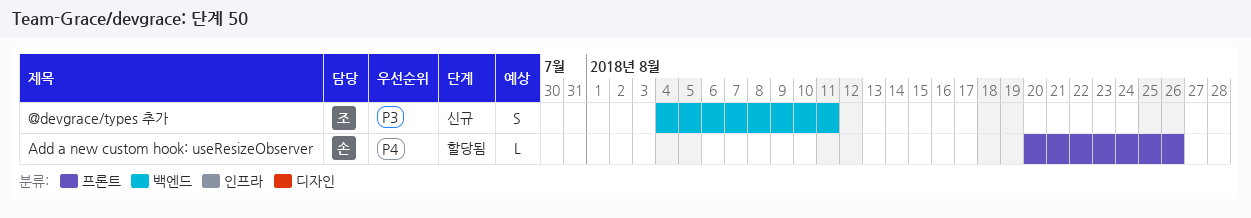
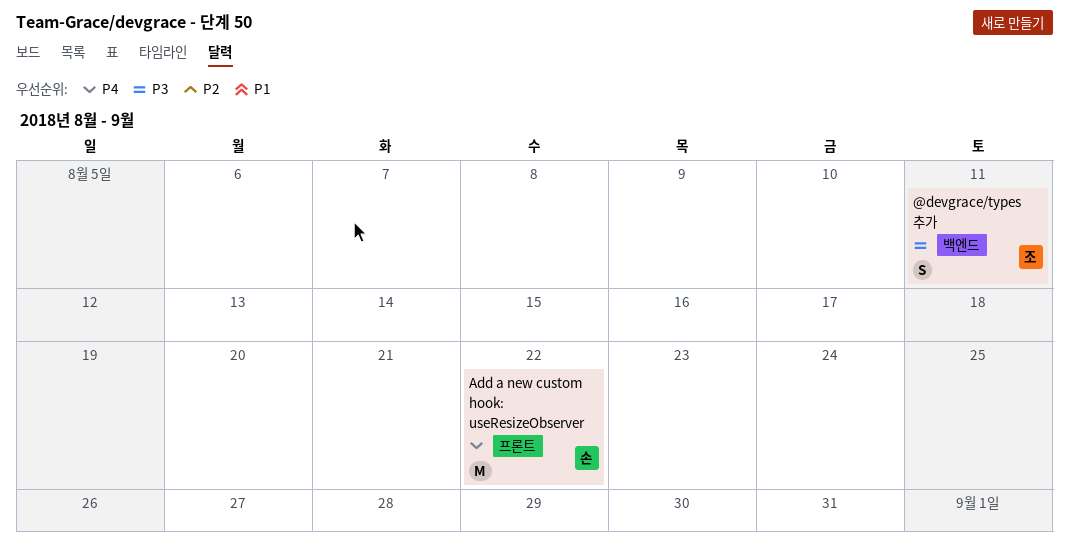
Add a new custom hook: useResizeObserver, estimate: L -> M
Add a new custom hook: useResizeObserver, due: Aug 26 -> Aug 22

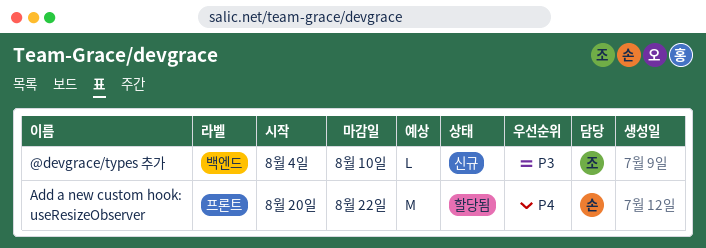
@devgrace/types 추가, estimate: S -> L
@devgrace/types 추가, due: Aug 11 -> Aug 10

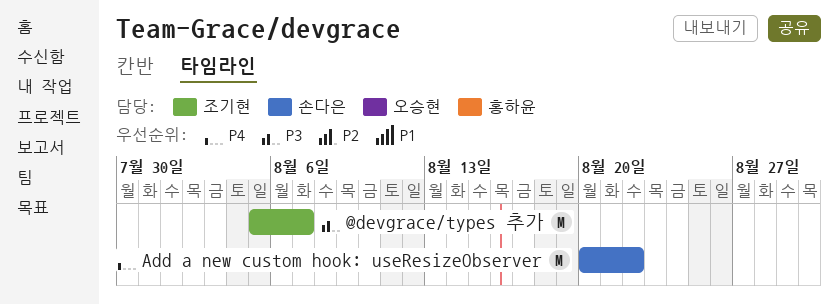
@devgrace/types 추가, estimate: L -> M
@devgrace/types 추가, start: Aug 4 -> Aug 5
@devgrace/types 추가, due: Aug 10 -> Aug 7

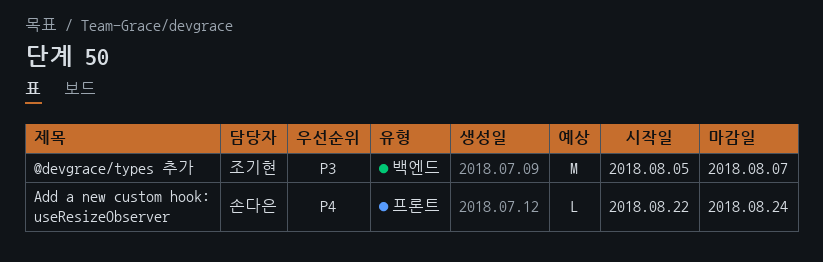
Add a new custom hook: useResizeObserver, estimate: M -> L
Add a new custom hook: useResizeObserver, start: Aug 20 -> Aug 22
Add a new custom hook: useResizeObserver, due: Aug 22 -> Aug 24

